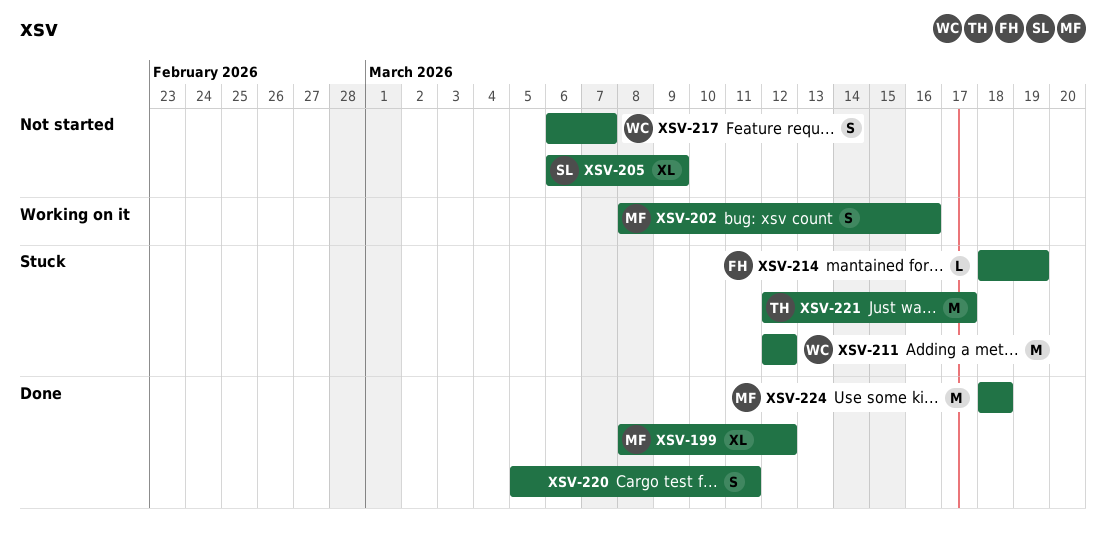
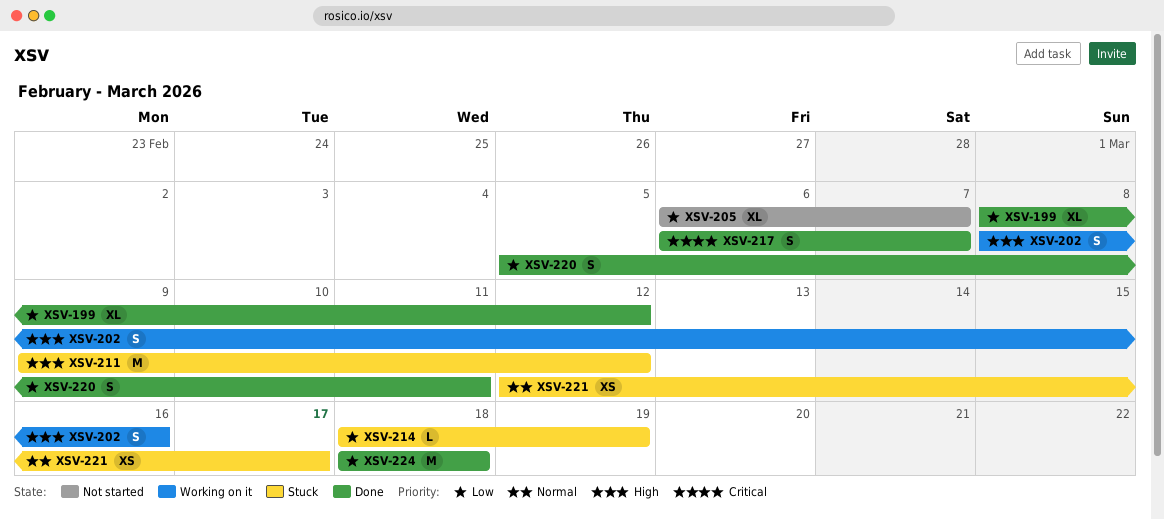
XSV-205, due: Mar 9 -> Mar 7
XSV-211, start: Mar 12 -> Mar 9
XSV-217, status: Not started -> Done
XSV-221, estimate: M -> XS

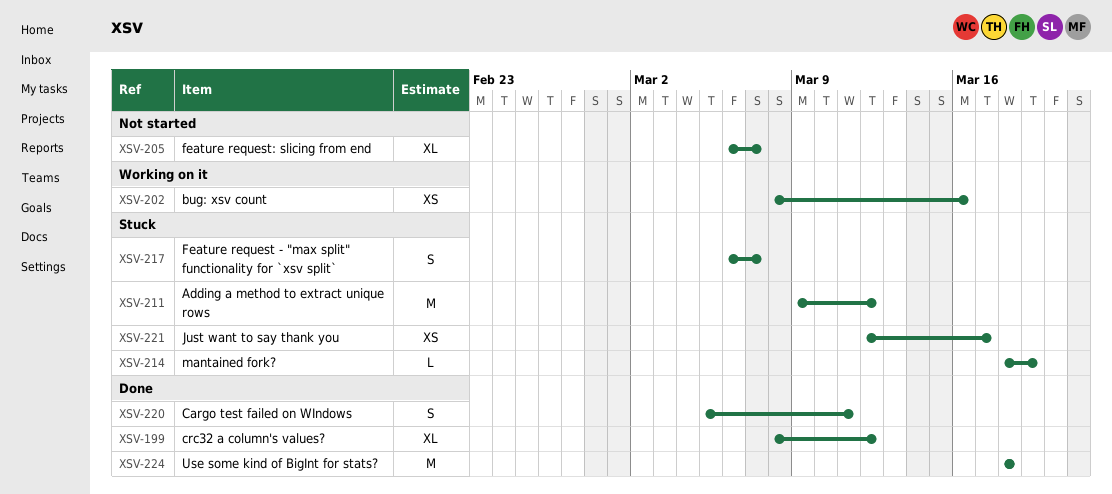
XSV-202, estimate: S -> XS
XSV-217, status: Done -> Stuck

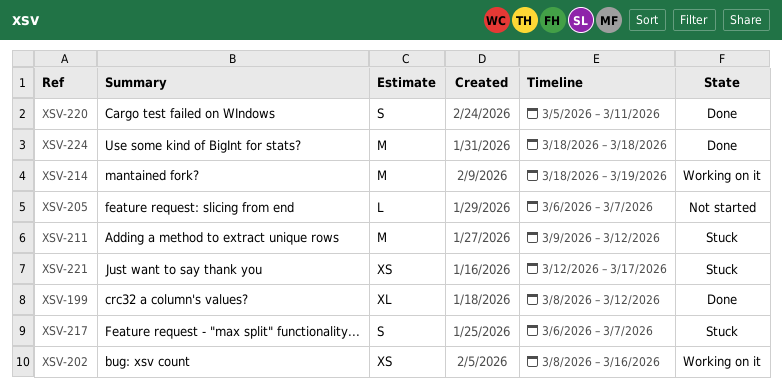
XSV-205, estimate: XL -> L
XSV-214, status: Stuck -> Working on it
XSV-214, estimate: L -> M

